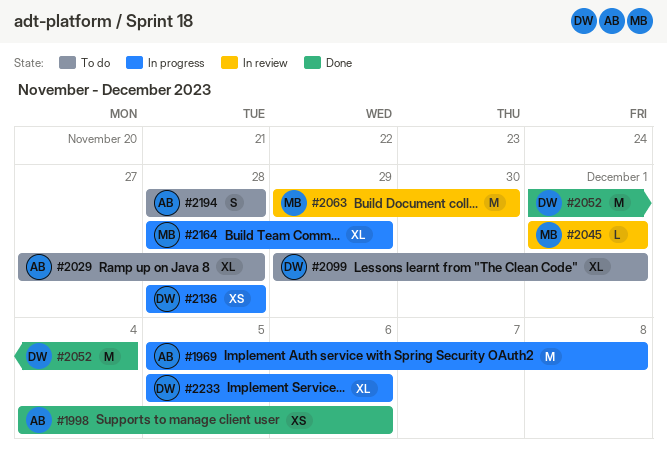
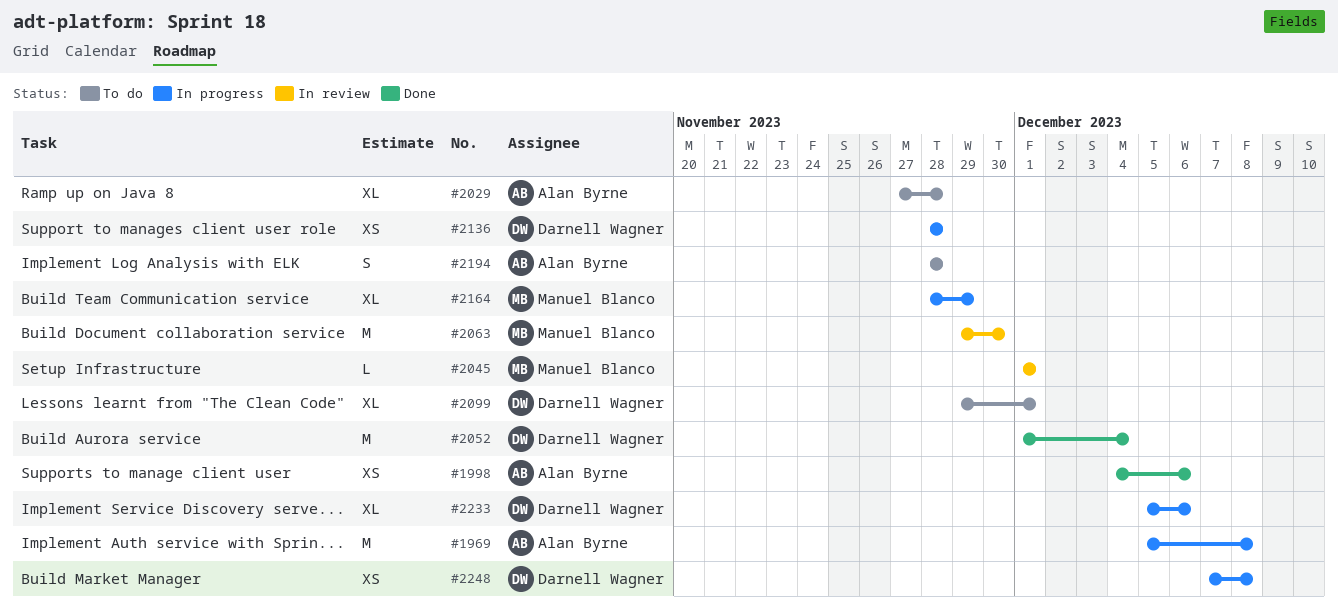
#2248: none -> present

